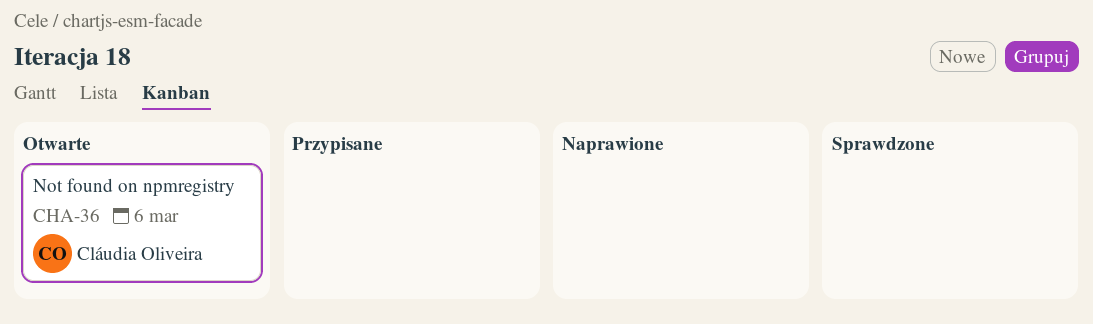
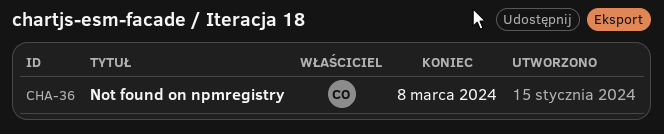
CHA-36, due: Mar 6 -> Mar 8

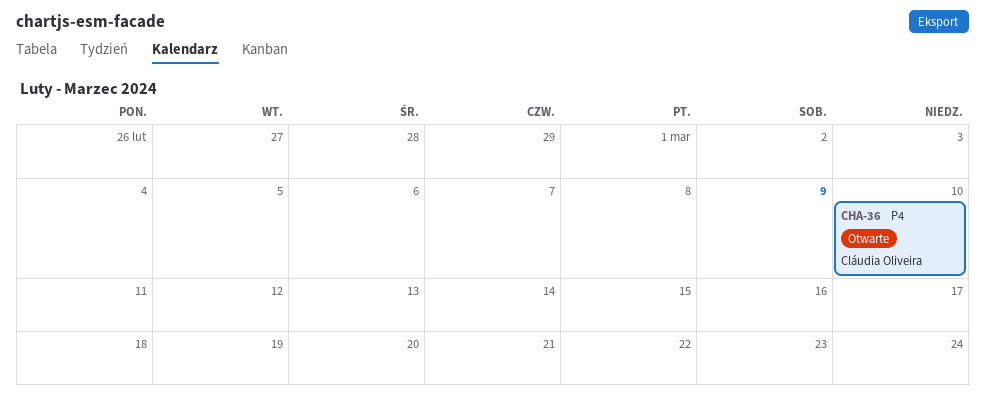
CHA-36, due: Mar 8 -> Mar 10

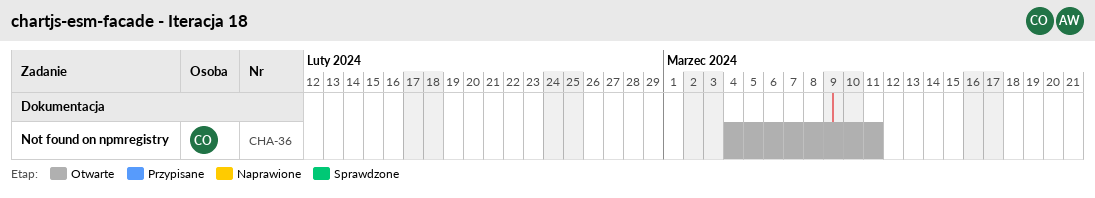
CHA-36, due: Mar 10 -> Mar 11

